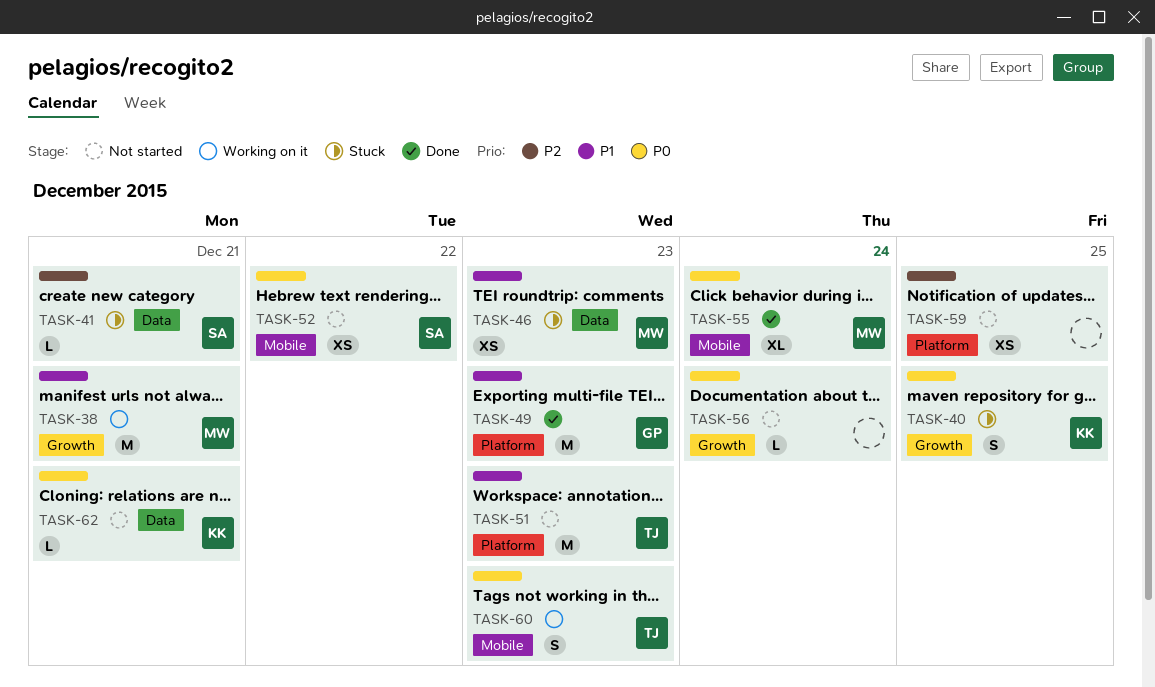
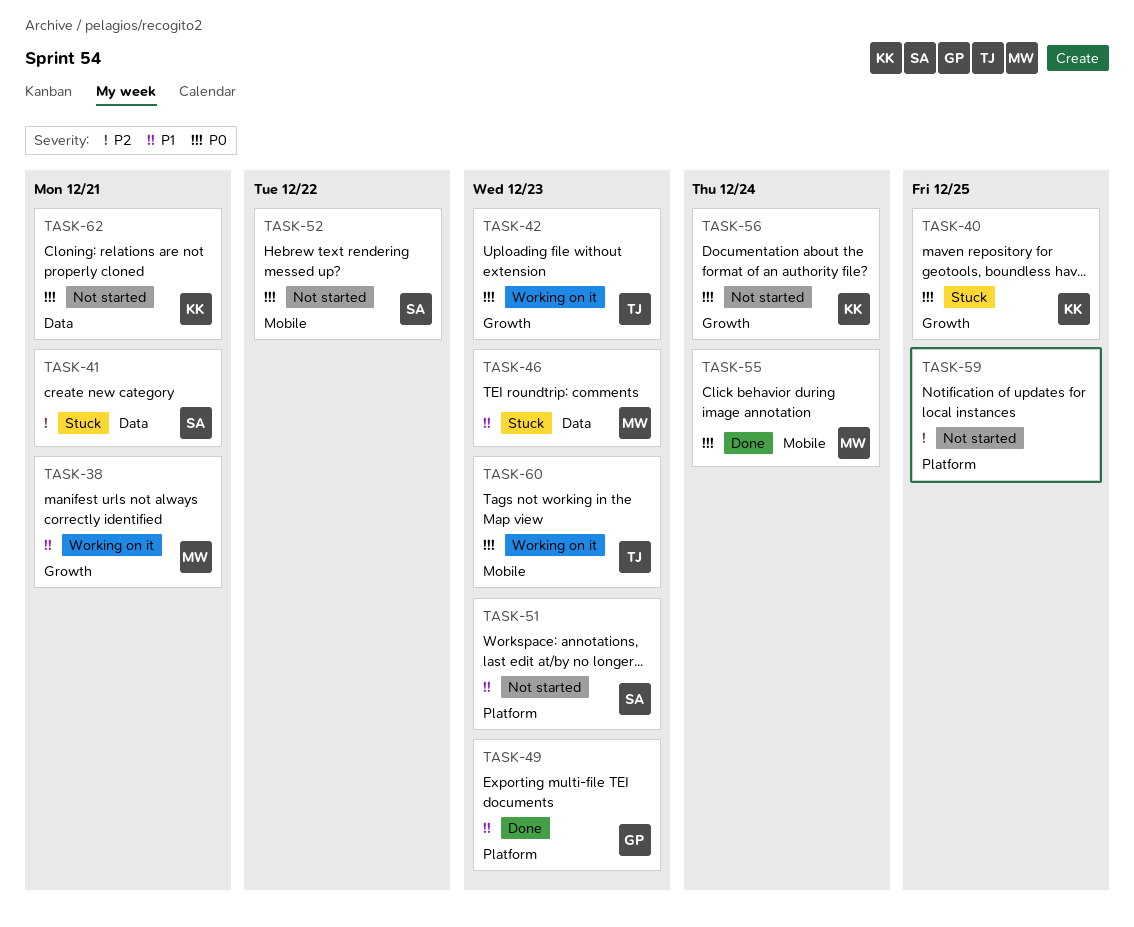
TASK-42: none -> present
TASK-51, owner: TJ -> SA
TASK-56, owner: none -> KK

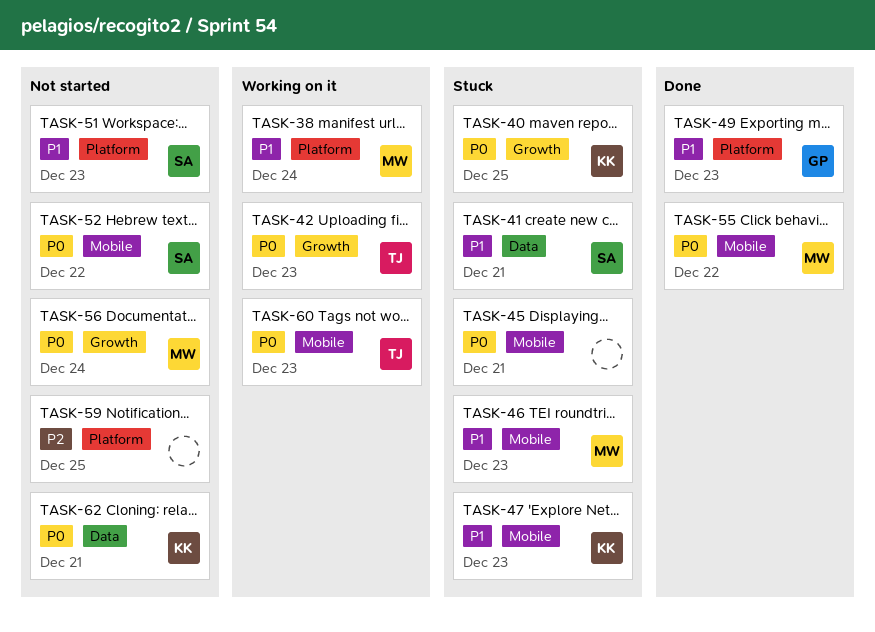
TASK-38, label: Growth -> Platform
TASK-38, due: Dec 21 -> Dec 24
TASK-41, priority: P2 -> P1
TASK-45: none -> present
TASK-46, label: Data -> Mobile
TASK-47: none -> present
TASK-55, due: Dec 24 -> Dec 22
TASK-56, owner: KK -> MW

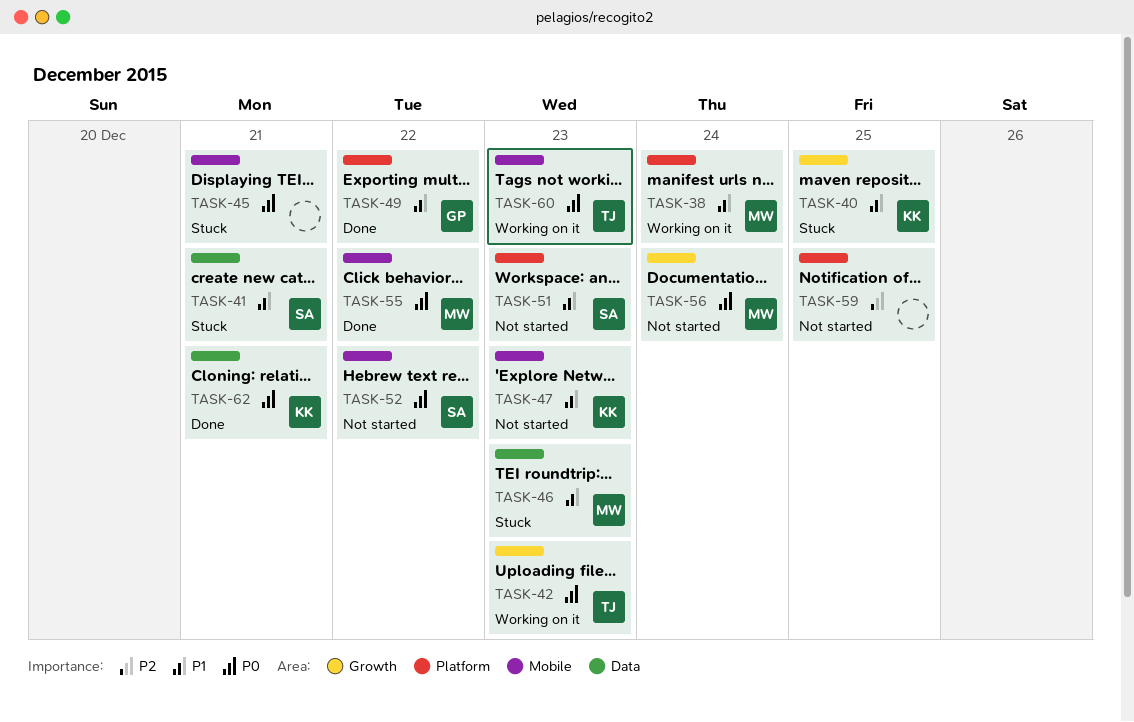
TASK-40, priority: P0 -> P1
TASK-46, label: Mobile -> Data
TASK-47, status: Stuck -> Not started
TASK-49, due: Dec 23 -> Dec 22
TASK-62, status: Not started -> Done

